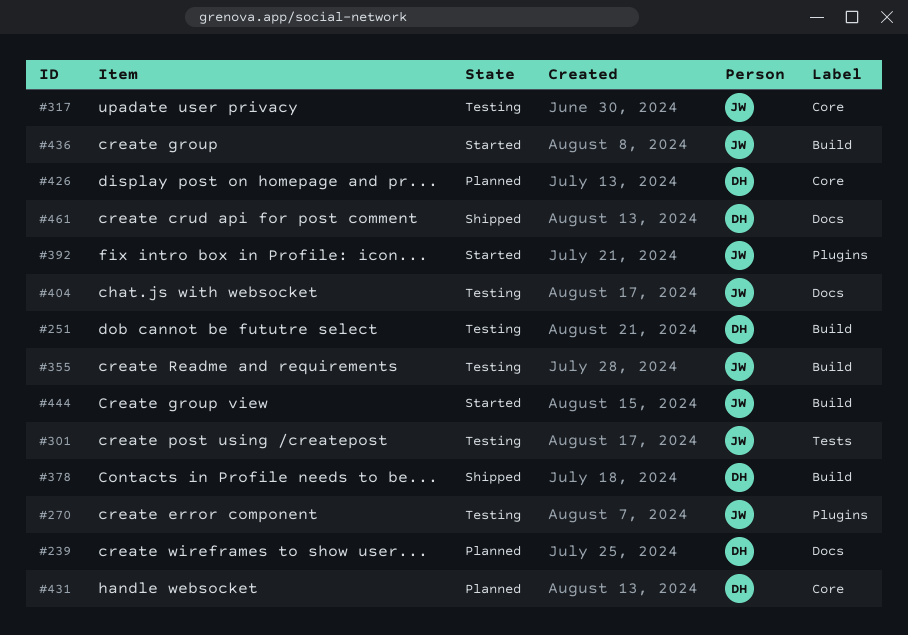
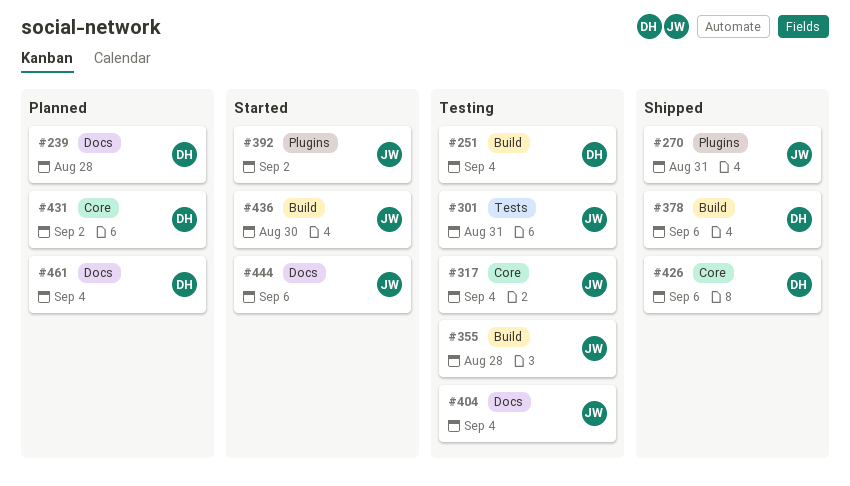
#270, status: Testing -> Shipped
#426, status: Planned -> Shipped
#444, label: Build -> Docs
#461, status: Shipped -> Planned

